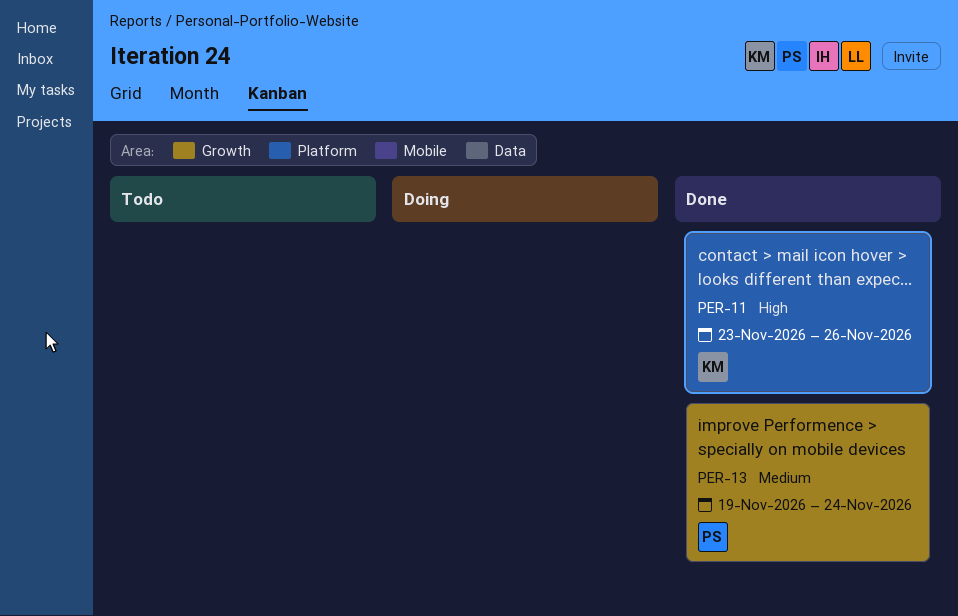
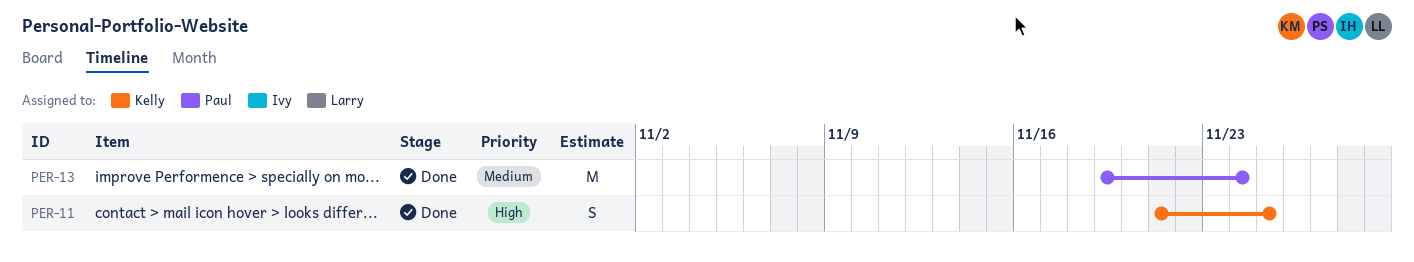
PER-11, start: Nov 23 -> Nov 21
PER-11, due: Nov 26 -> Nov 25

